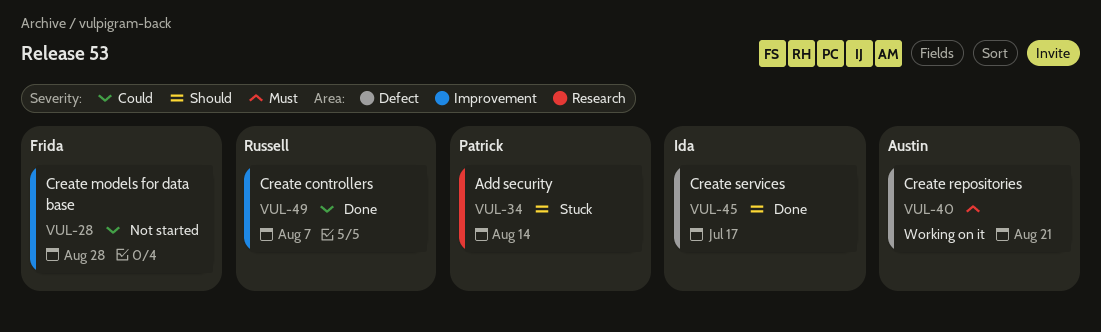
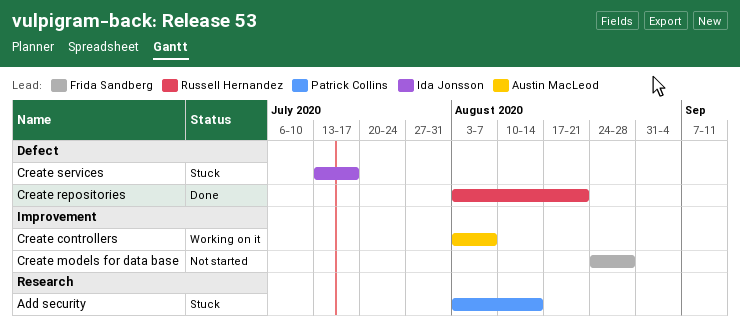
Create controllers, status: Done -> Working on it
Create controllers, owner: Russell Hernandez -> Austin MacLeod
Create repositories, status: Working on it -> Done
Create repositories, owner: Austin MacLeod -> Russell Hernandez
Create services, status: Done -> Stuck

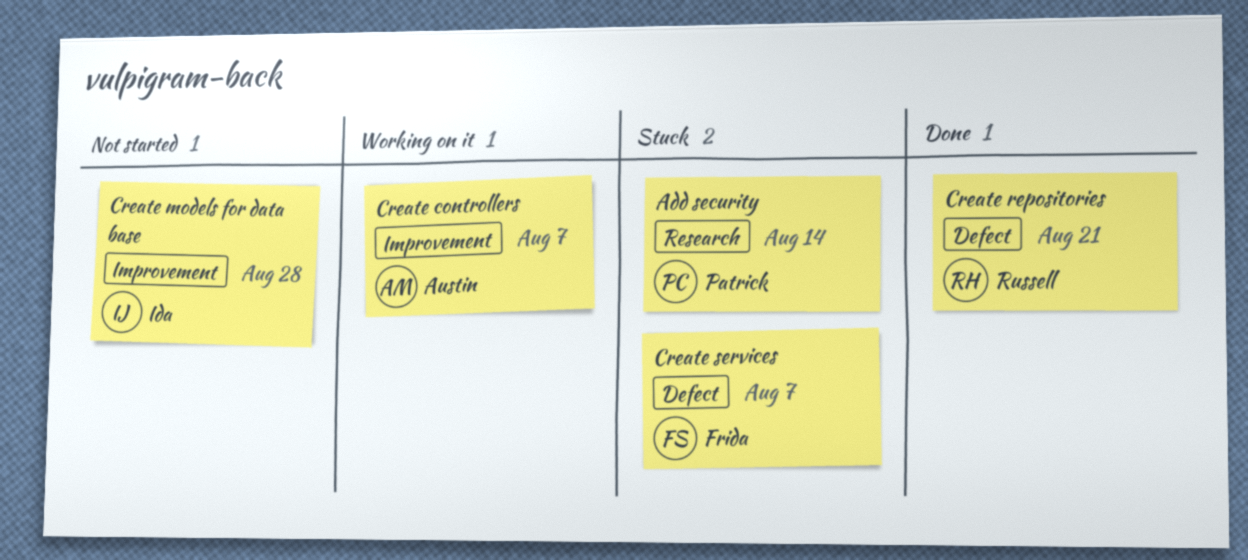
Create models for data base, owner: Frida Sandberg -> Ida Jonsson
Create services, owner: Ida Jonsson -> Frida Sandberg
Create services, due: Jul 17 -> Aug 7

